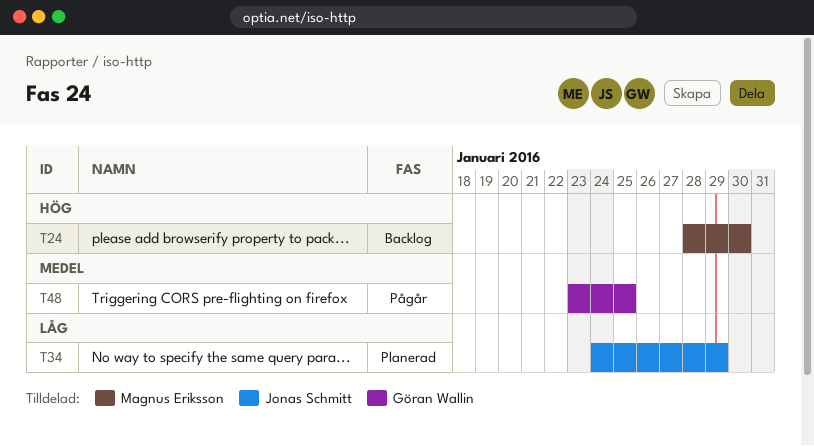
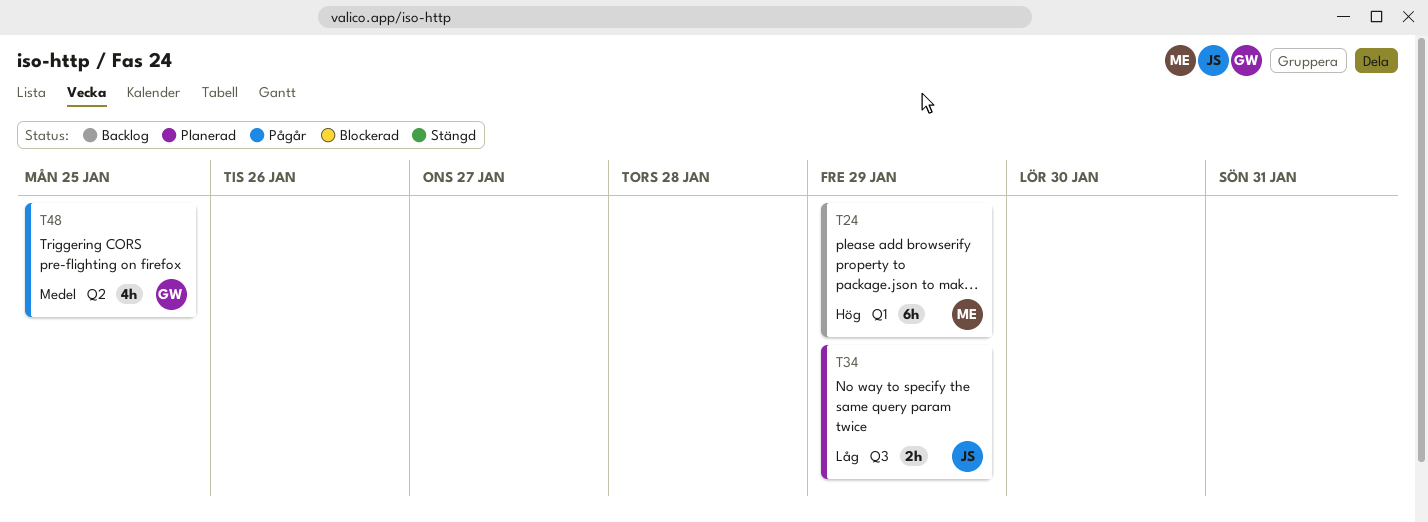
T24, due: Jan 30 -> Jan 29

